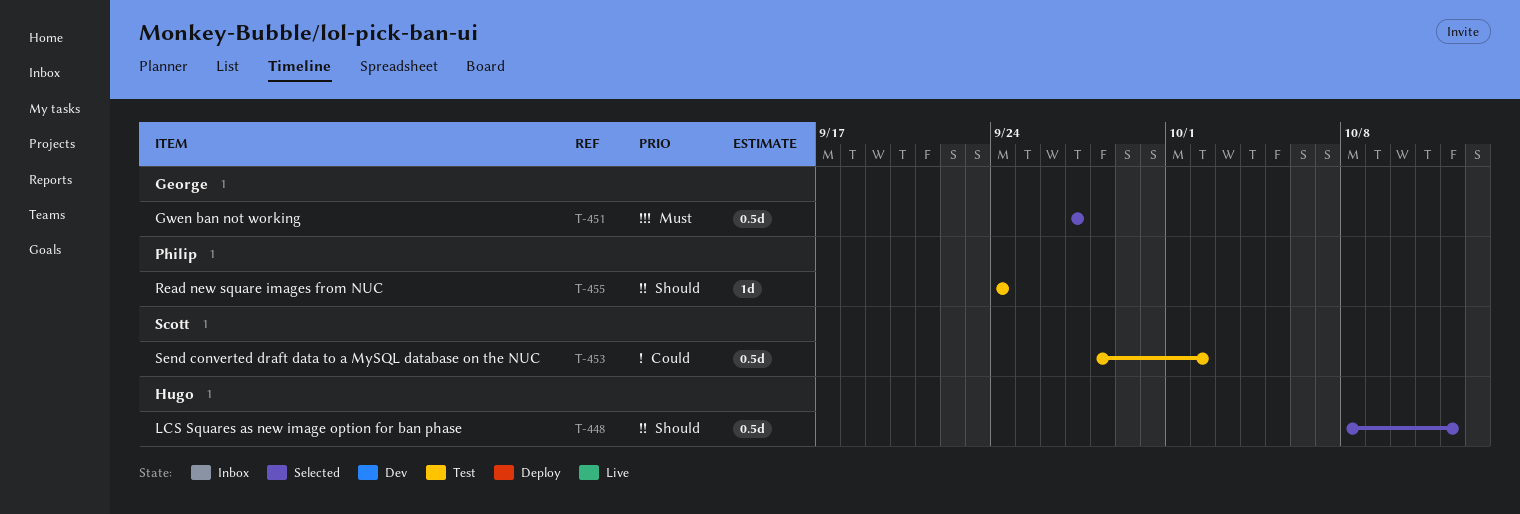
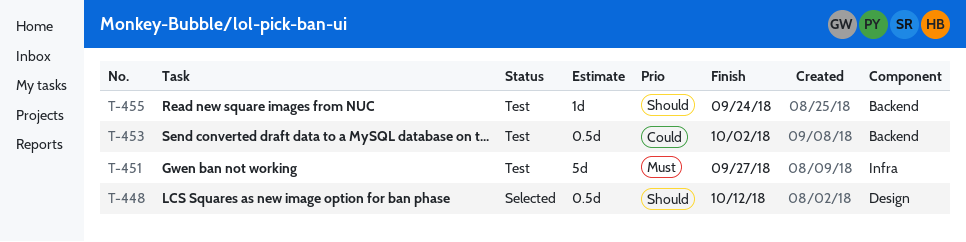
T-451, status: Selected -> Test
T-451, estimate: 0.5d -> 5d

